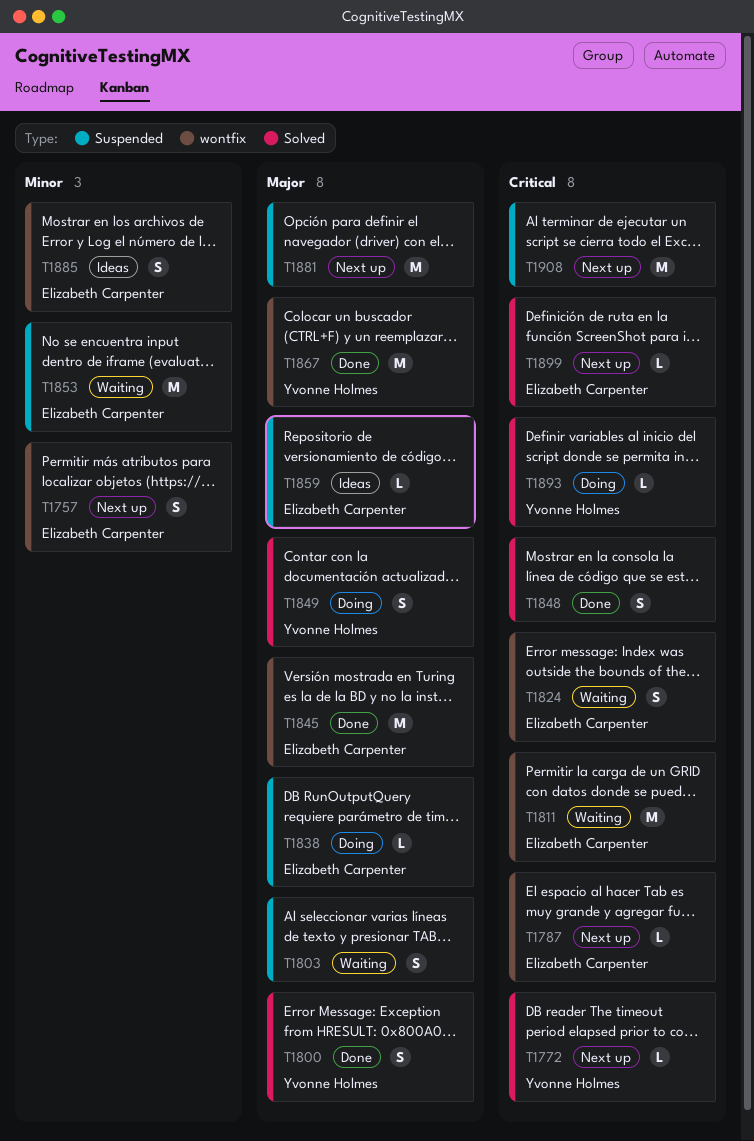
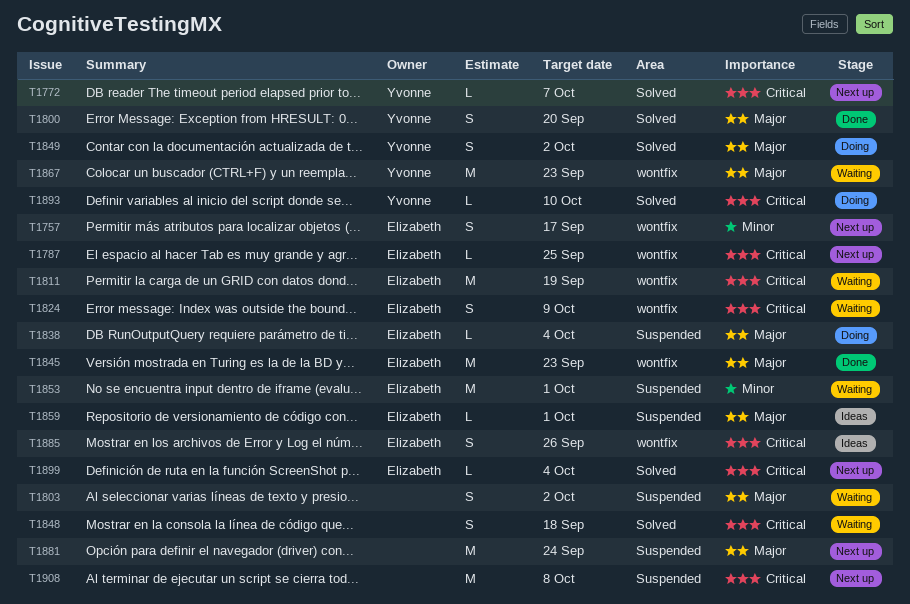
T1848, status: Done -> Waiting
T1867, status: Done -> Waiting
T1885, priority: Minor -> Critical

